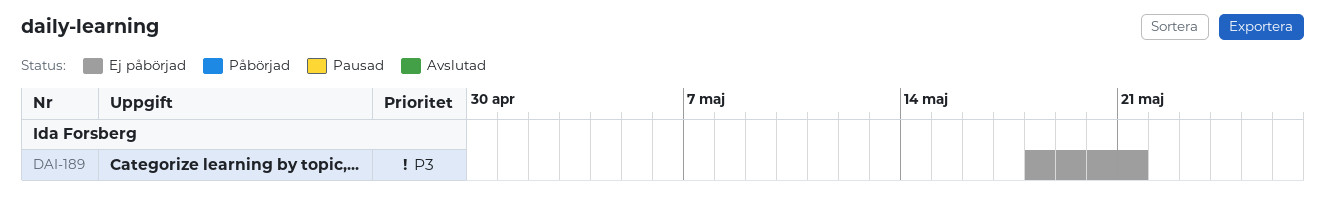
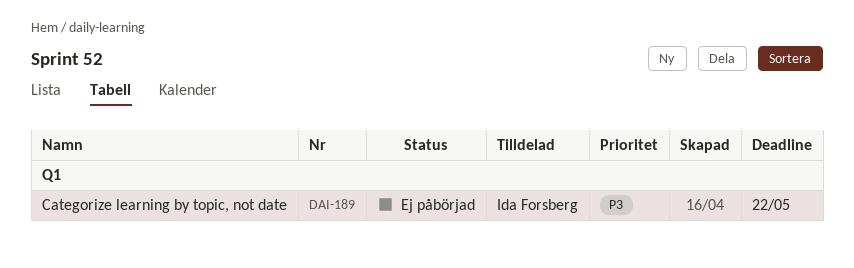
DAI-189, due: May 21 -> May 22

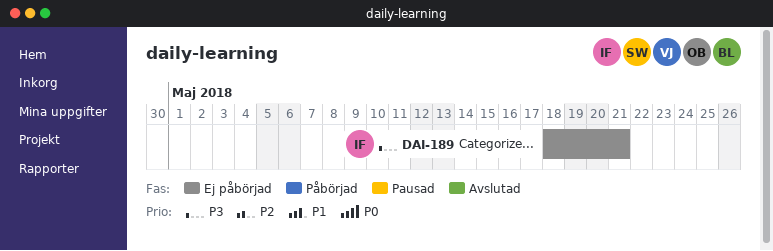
DAI-189, due: May 22 -> May 21

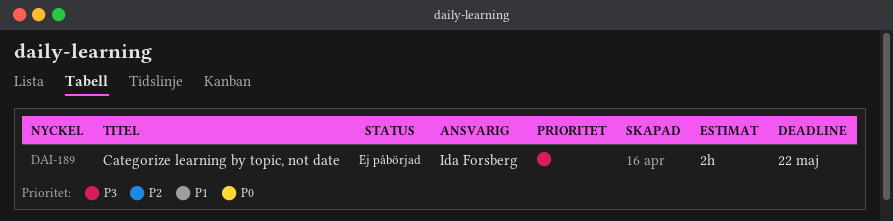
DAI-189, due: May 21 -> May 22

